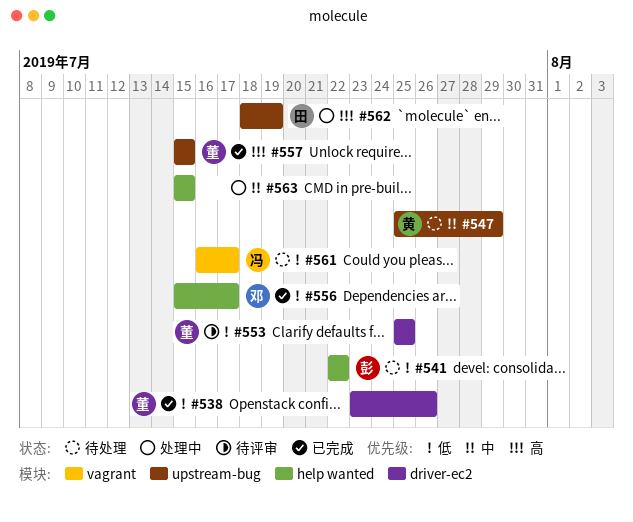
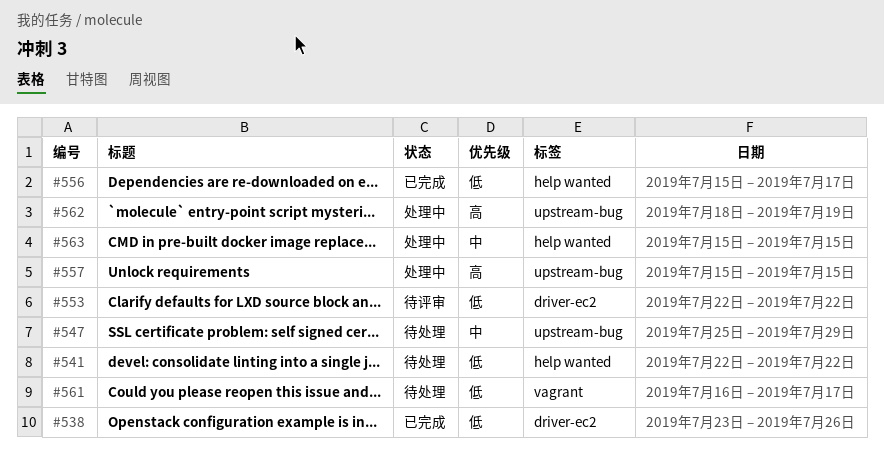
#553, start: Jul 25 -> Jul 22
#553, due: Jul 25 -> Jul 22
#557, status: 已完成 -> 处理中

